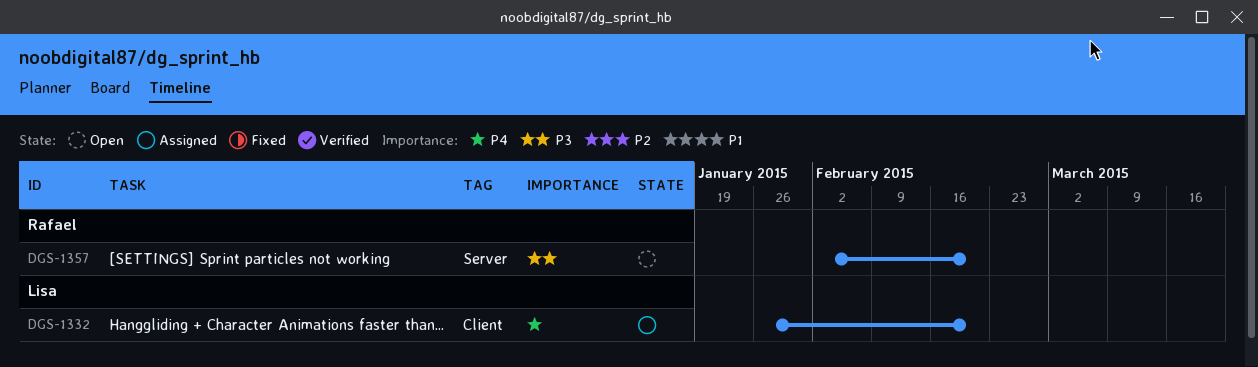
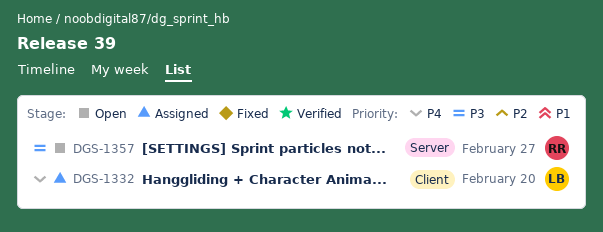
DGS-1357, due: Feb 20 -> Feb 27

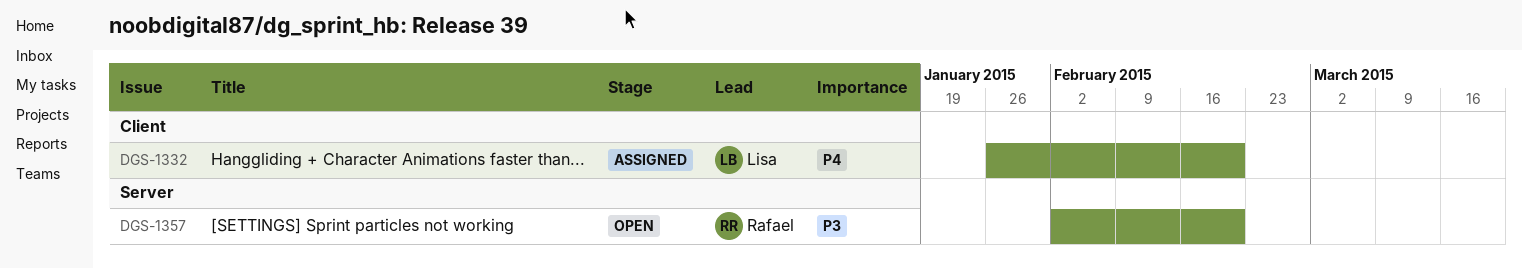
DGS-1357, due: Feb 27 -> Feb 20

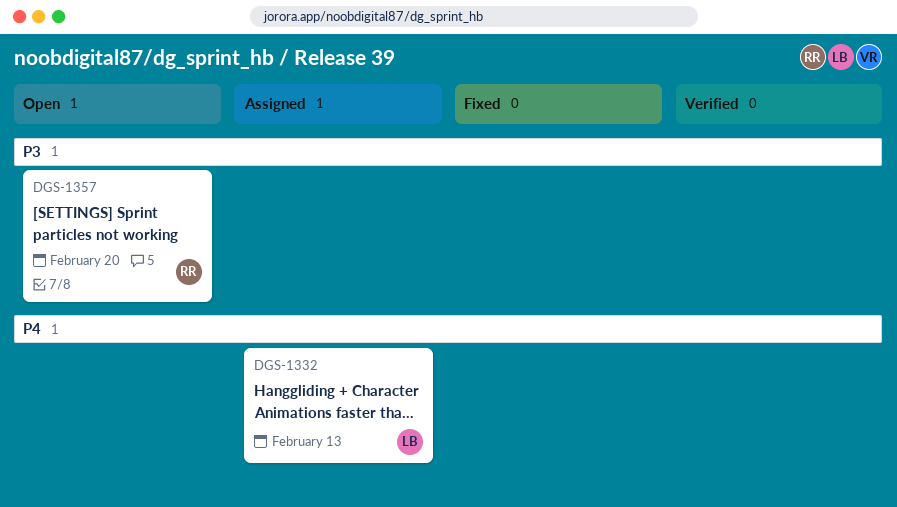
DGS-1332, due: Feb 20 -> Feb 13

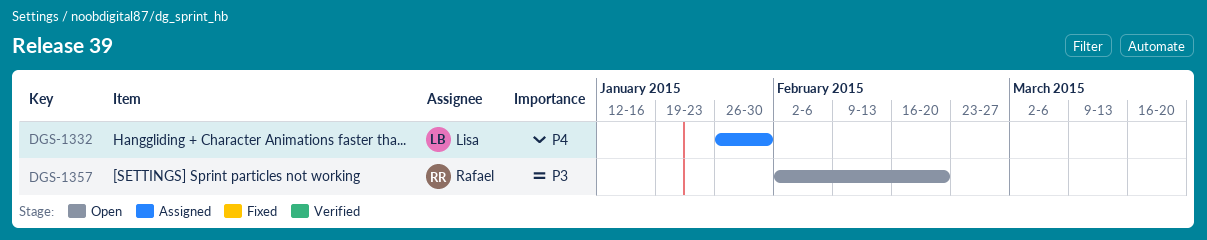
DGS-1332, due: Feb 13 -> Jan 30

